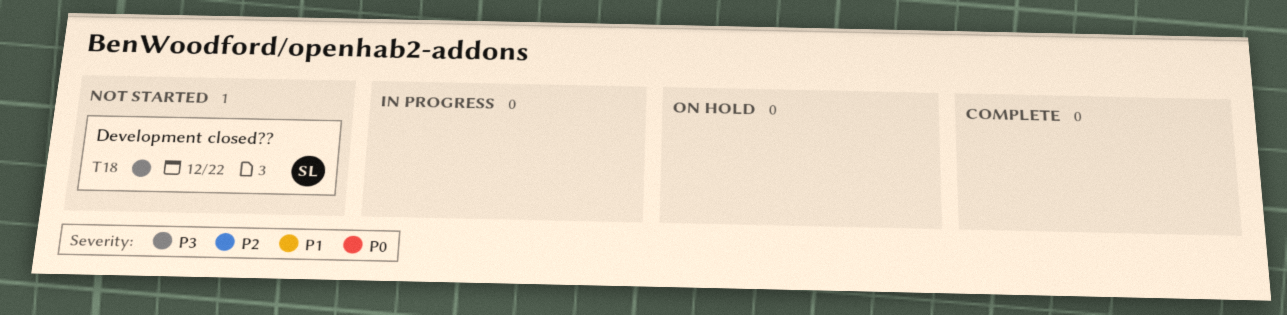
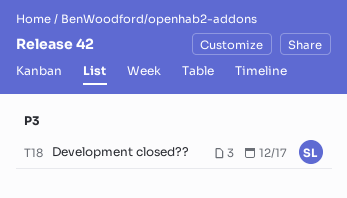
T18, due: Dec 22 -> Dec 17

